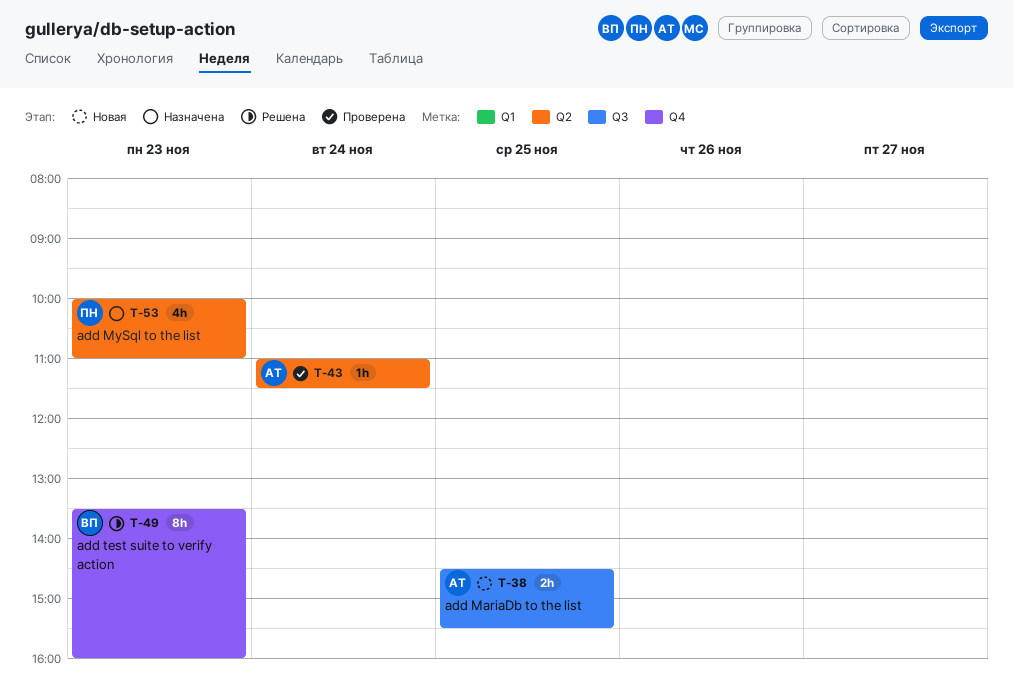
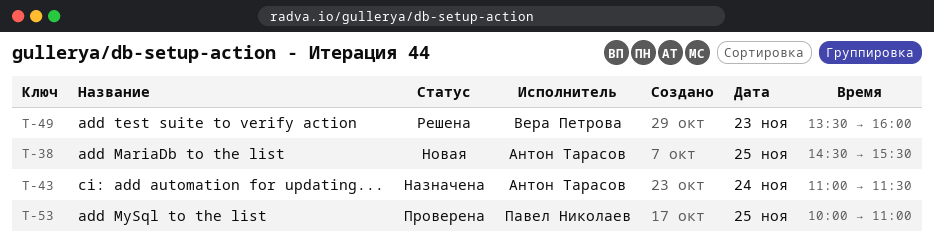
T-43, status: Проверена -> Назначена
T-53, status: Назначена -> Проверена
T-53, day: Nov 23 -> Nov 25

